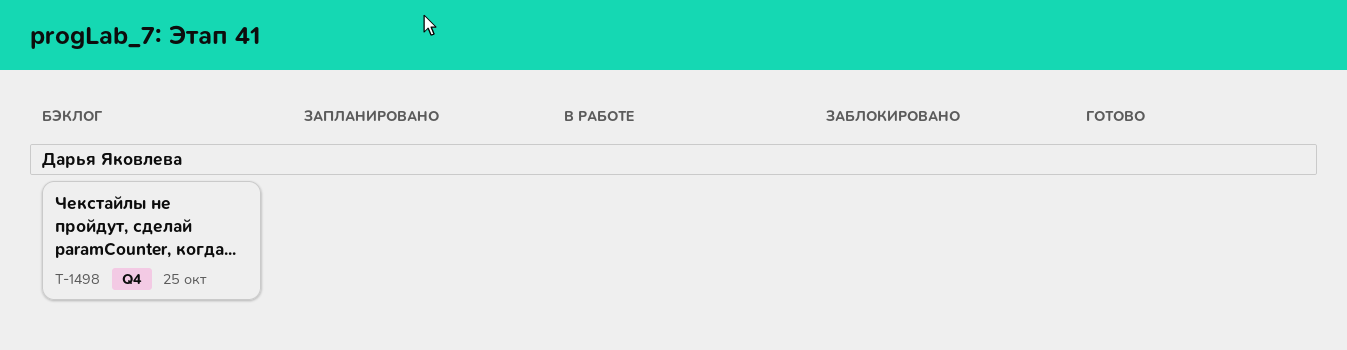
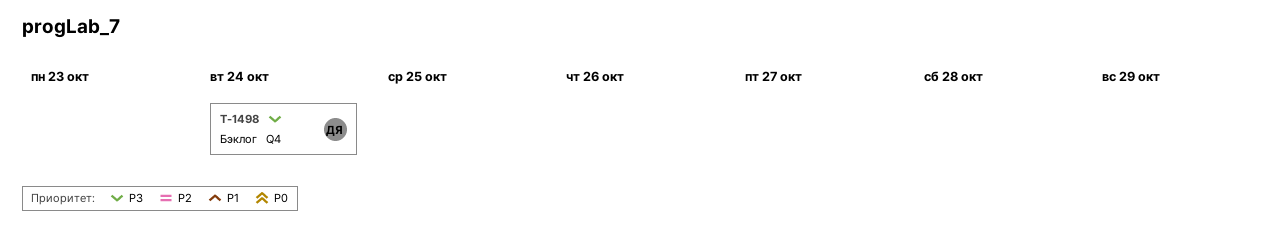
T-1498, due: Oct 25 -> Oct 24

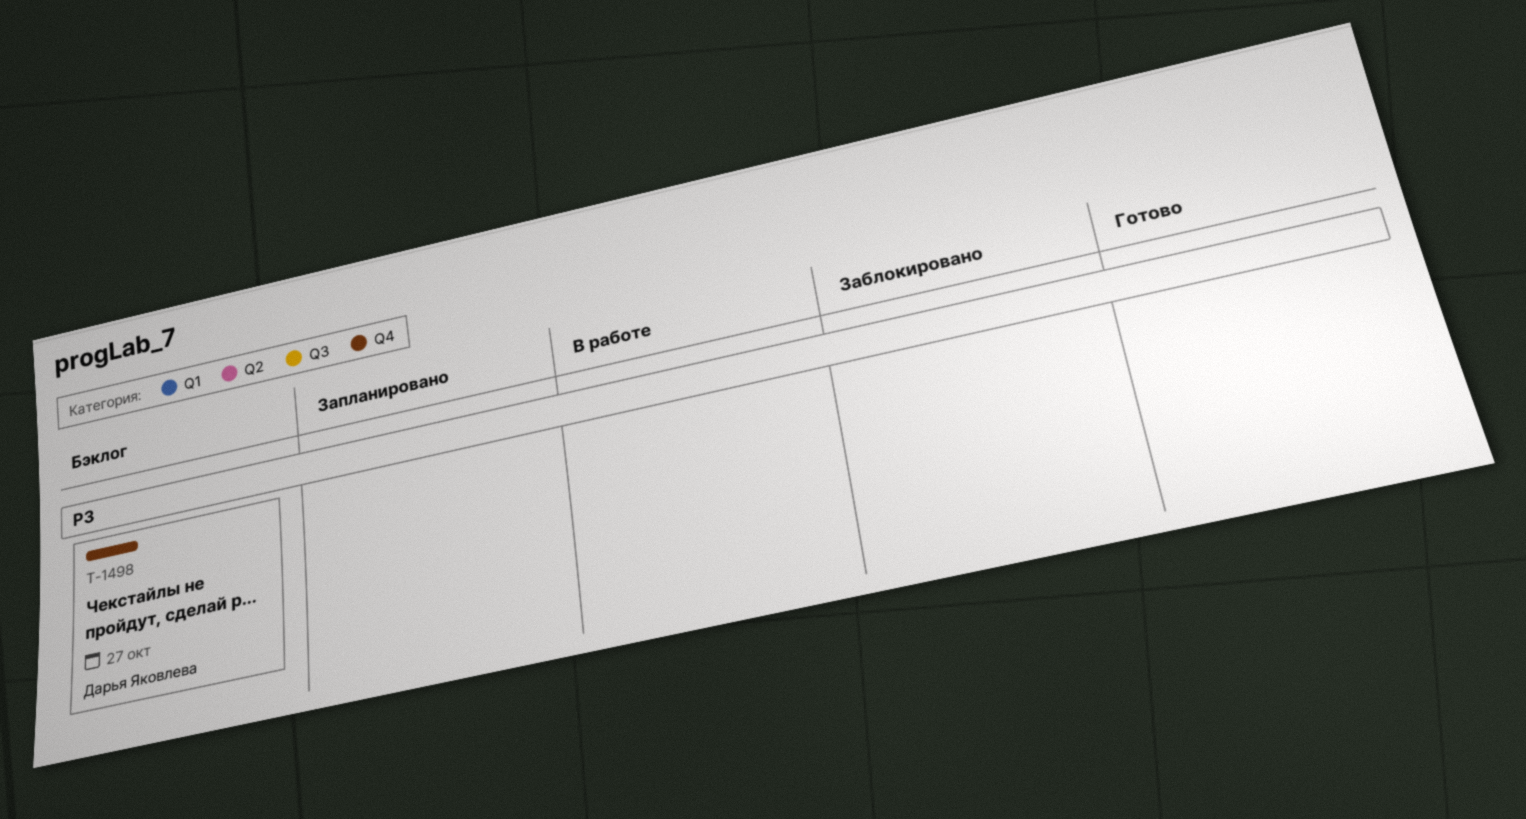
T-1498, due: Oct 24 -> Oct 27

